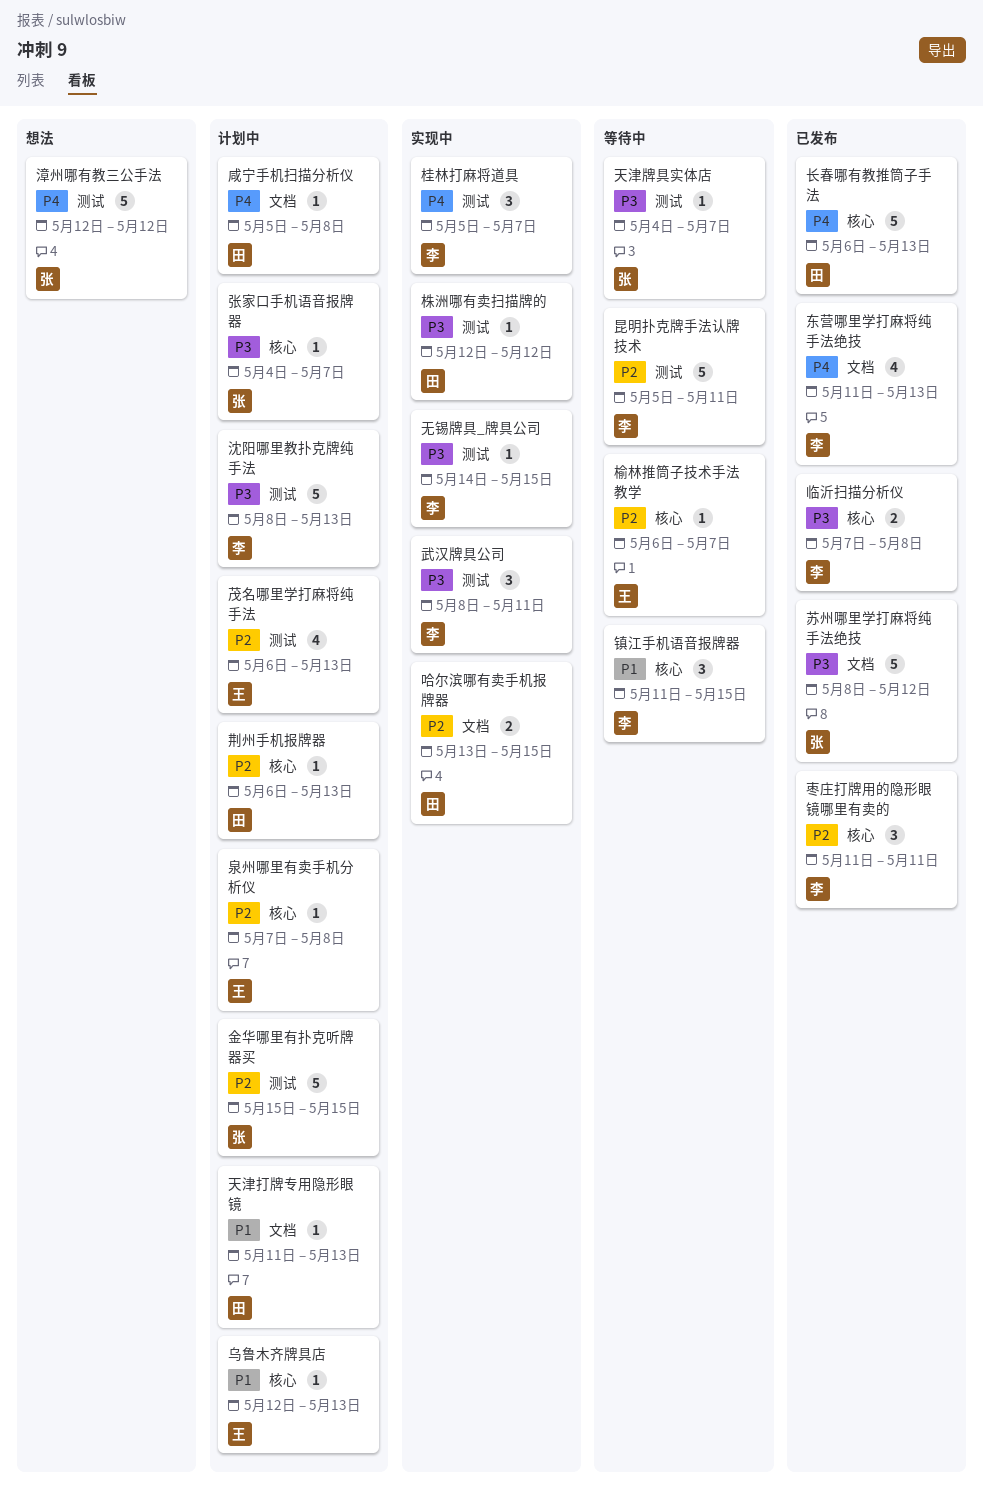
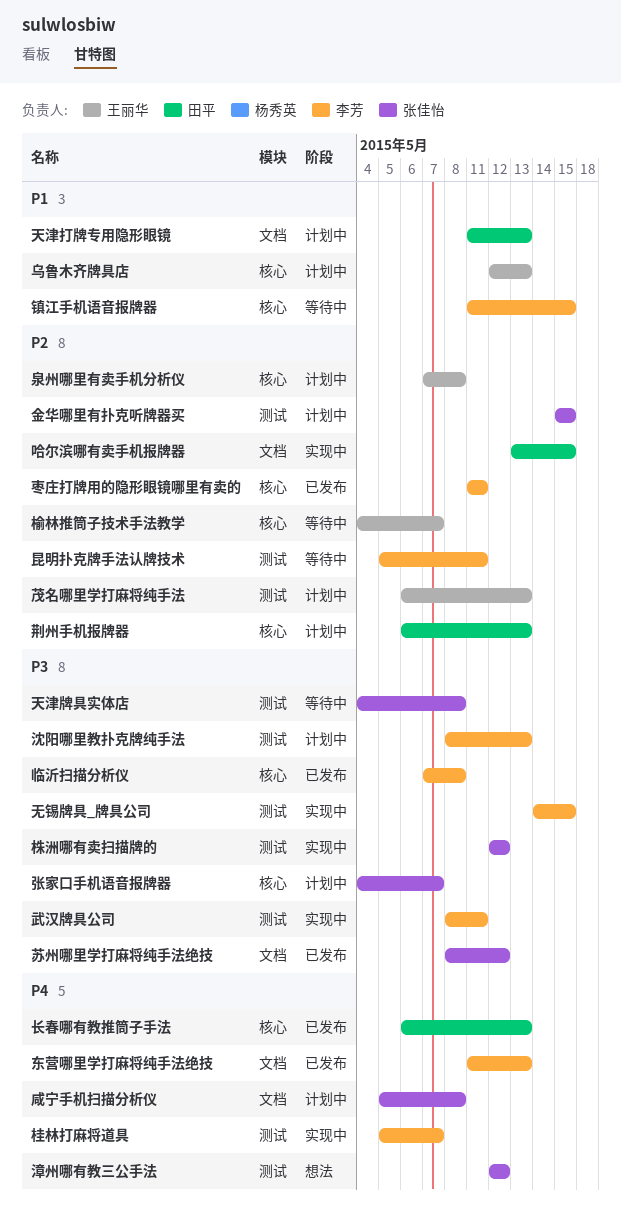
咸宁手机扫描分析仪, owner: 田平 -> 张佳怡
天津牌具实体店, due: May 7 -> May 8
株洲哪有卖扫描牌的, owner: 田平 -> 张佳怡
榆林推筒子技术手法教学, start: May 6 -> May 4

